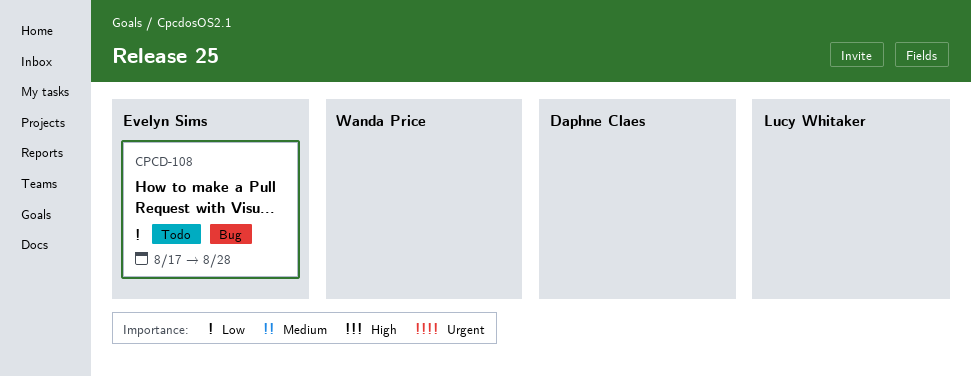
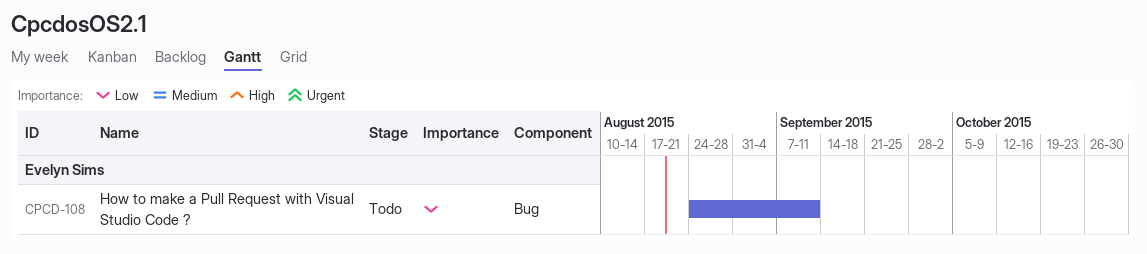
CPCD-108, start: Aug 17 -> Aug 24
CPCD-108, due: Aug 28 -> Sep 11

